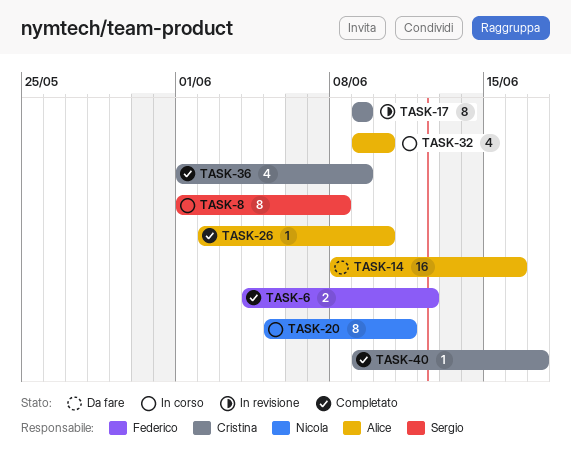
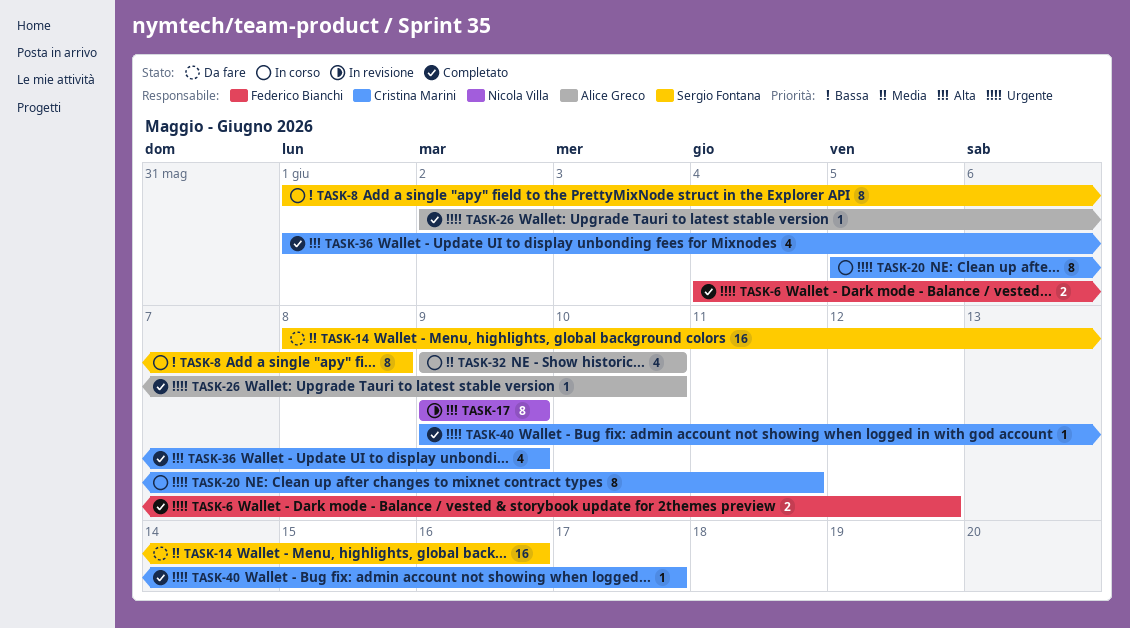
TASK-14, owner: Alice Greco -> Sergio Fontana
TASK-17, owner: Cristina Marini -> Nicola Villa
TASK-20, owner: Nicola Villa -> Cristina Marini

